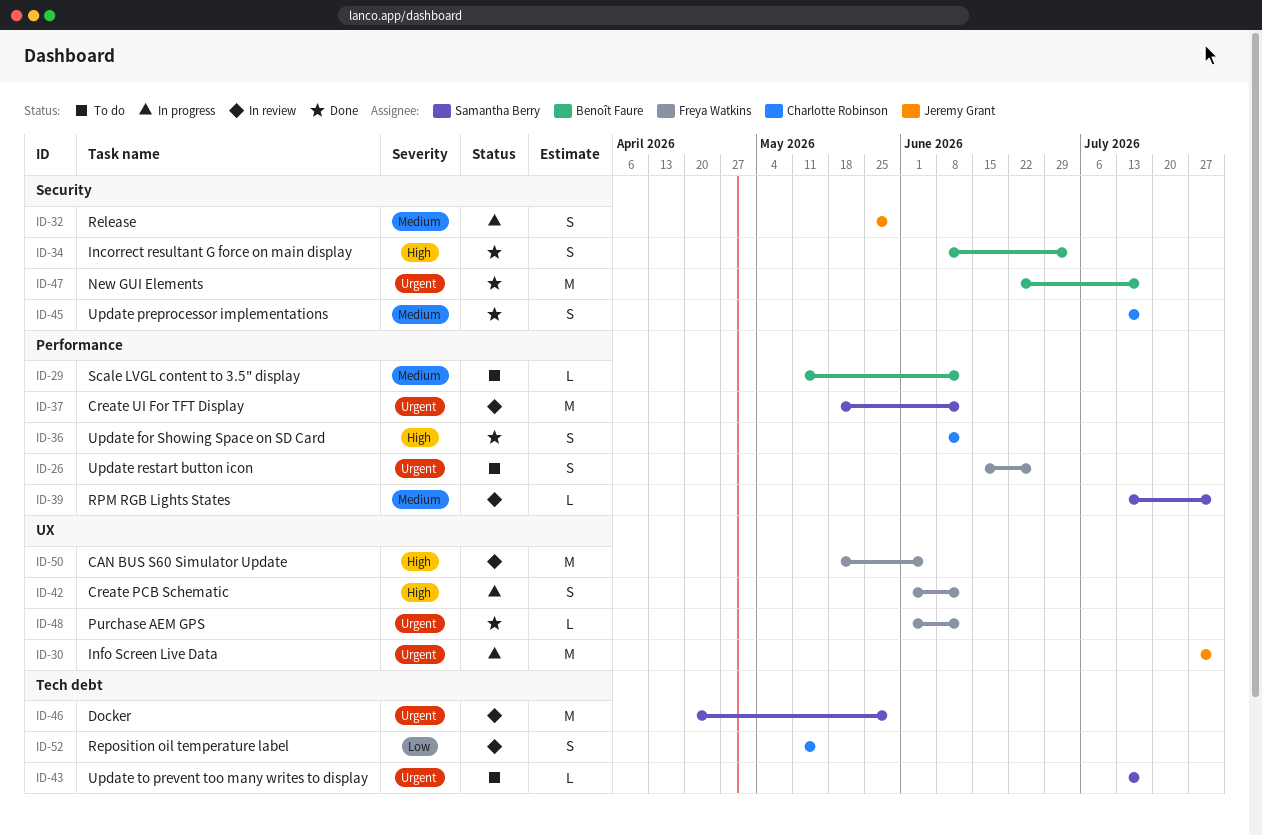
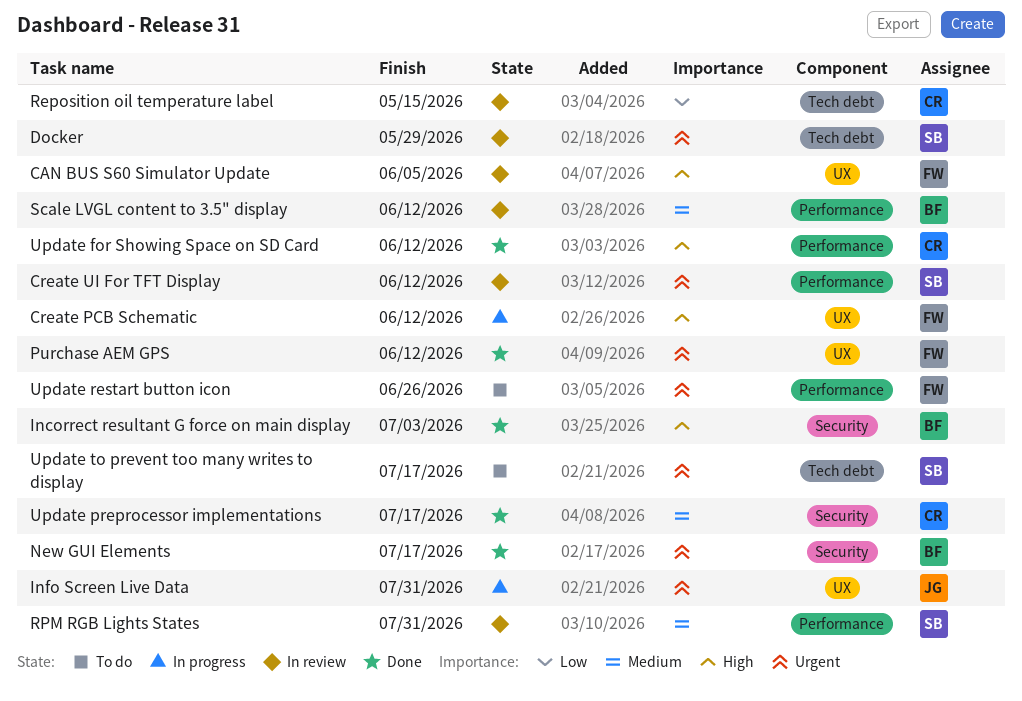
Release: present -> none
Scale LVGL content to 3.5" display, status: To do -> In review

